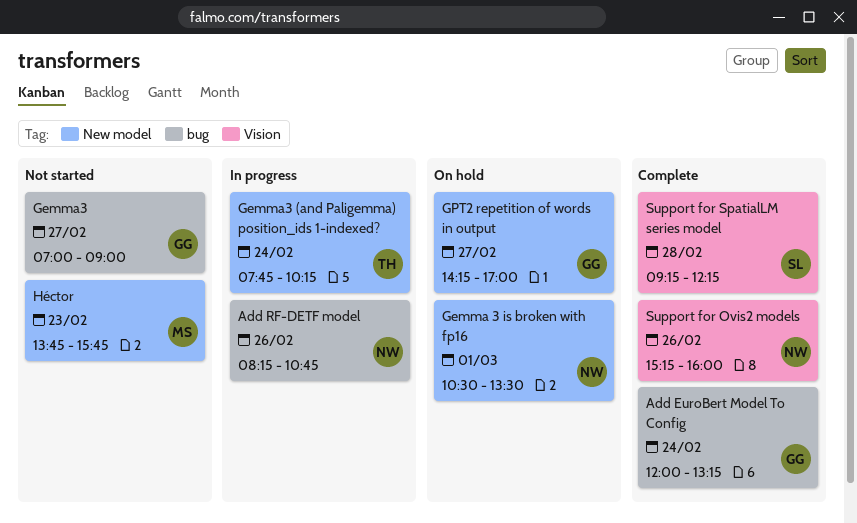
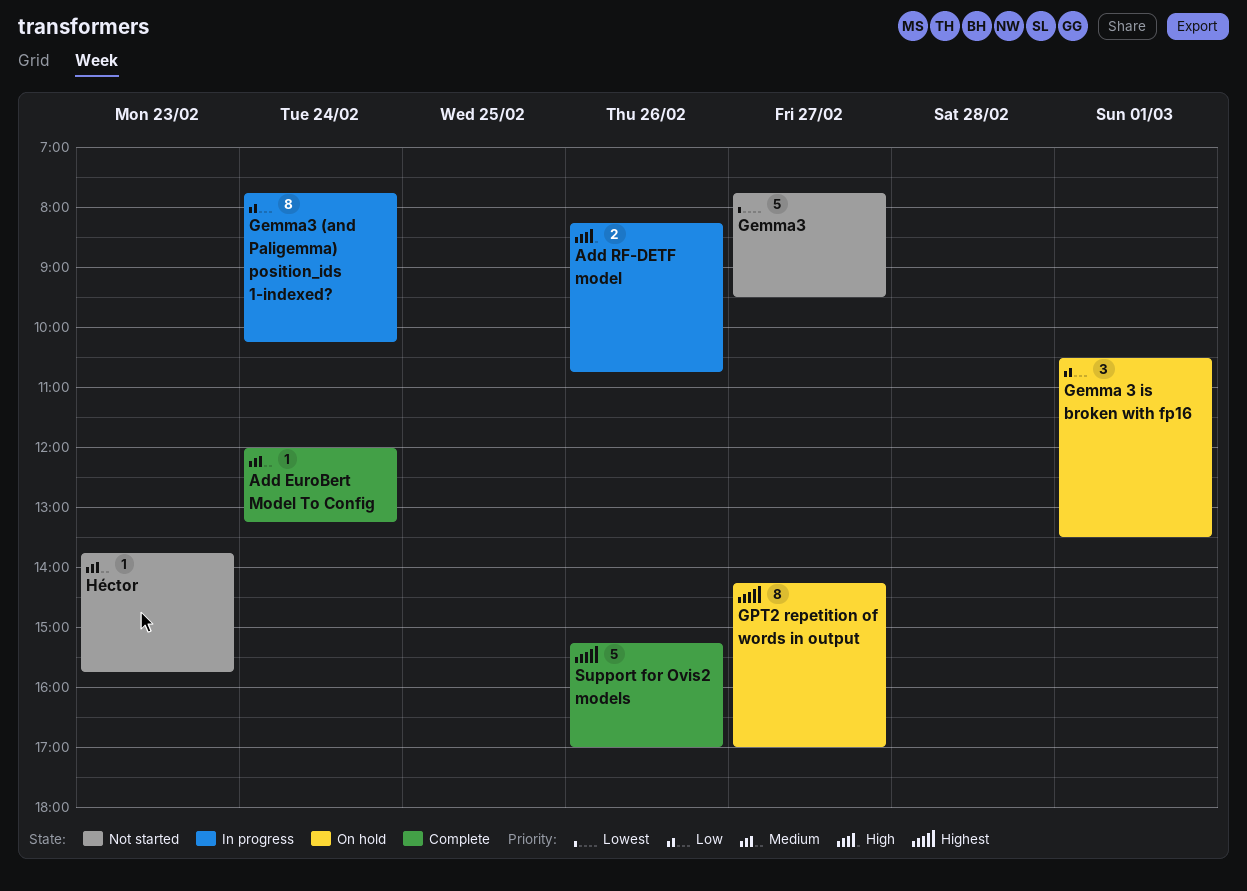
Gemma3, begins: 07:00 -> 07:45
Gemma3, ends: 09:00 -> 09:30
Support for Ovis2 models, ends: 16:00 -> 17:00
Support for SpatialLM series model: present -> none

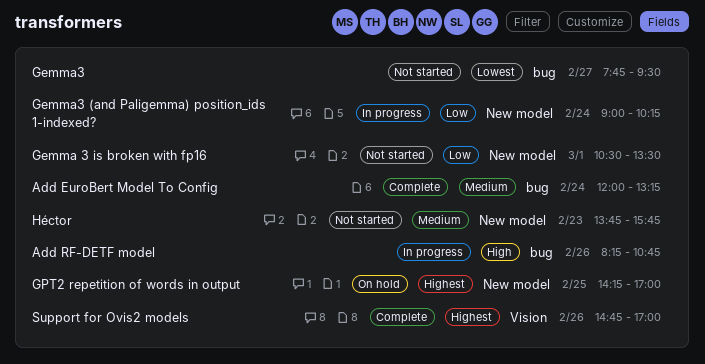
Gemma 3 is broken with fp16, status: On hold -> Not started
Gemma3 (and Paligemma) position_ids 1-indexed?, begins: 07:45 -> 09:00
GPT2 repetition of words in output, day: Feb 27 -> Feb 25
Support for Ovis2 models, begins: 15:15 -> 14:45

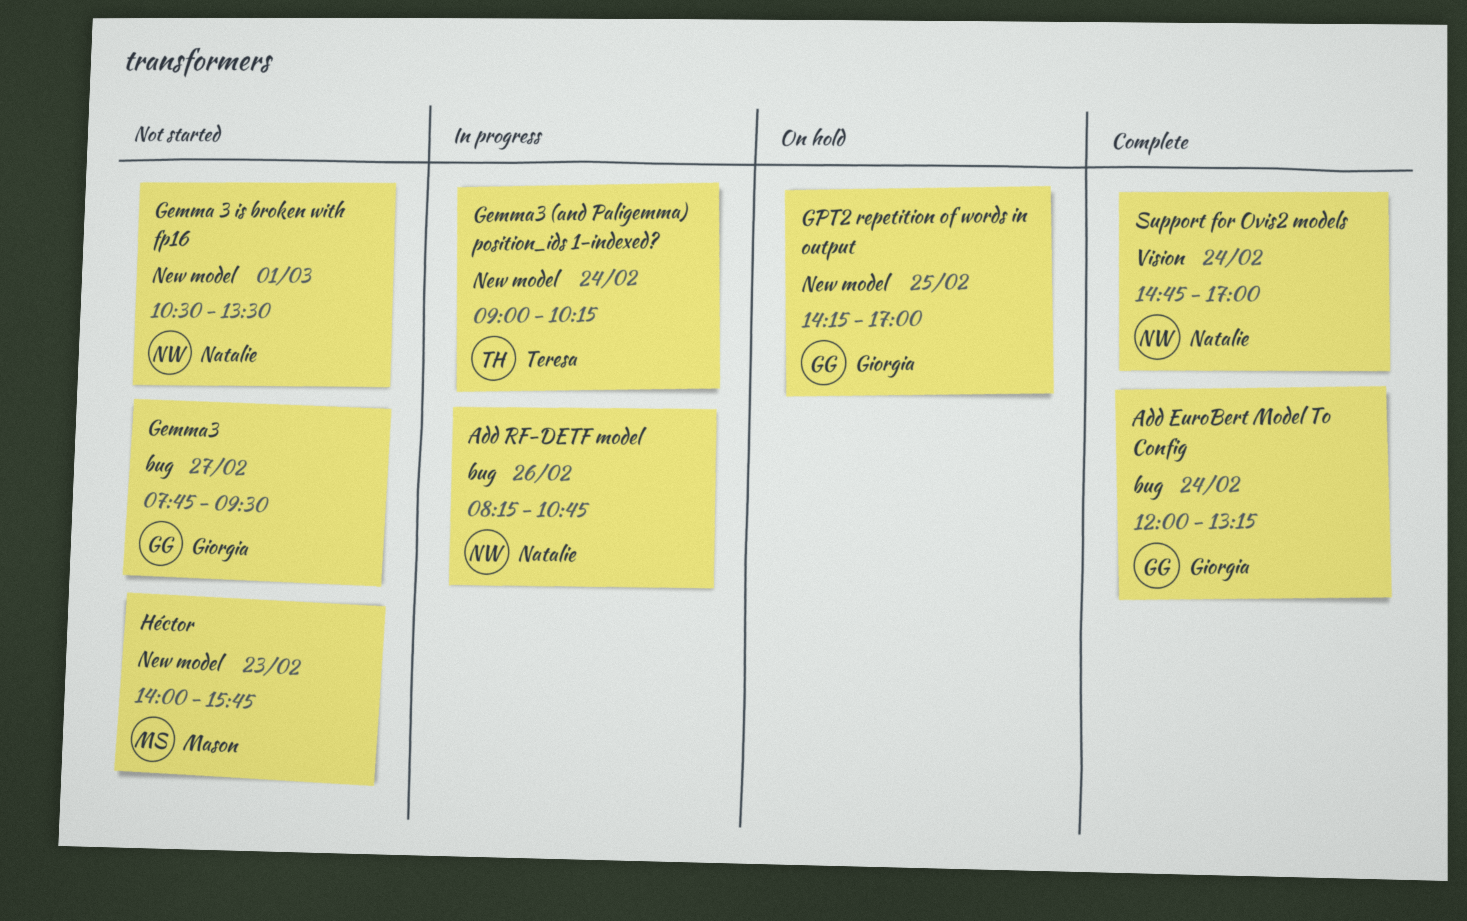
Héctor, begins: 13:45 -> 14:00
Support for Ovis2 models, day: Feb 26 -> Feb 24

